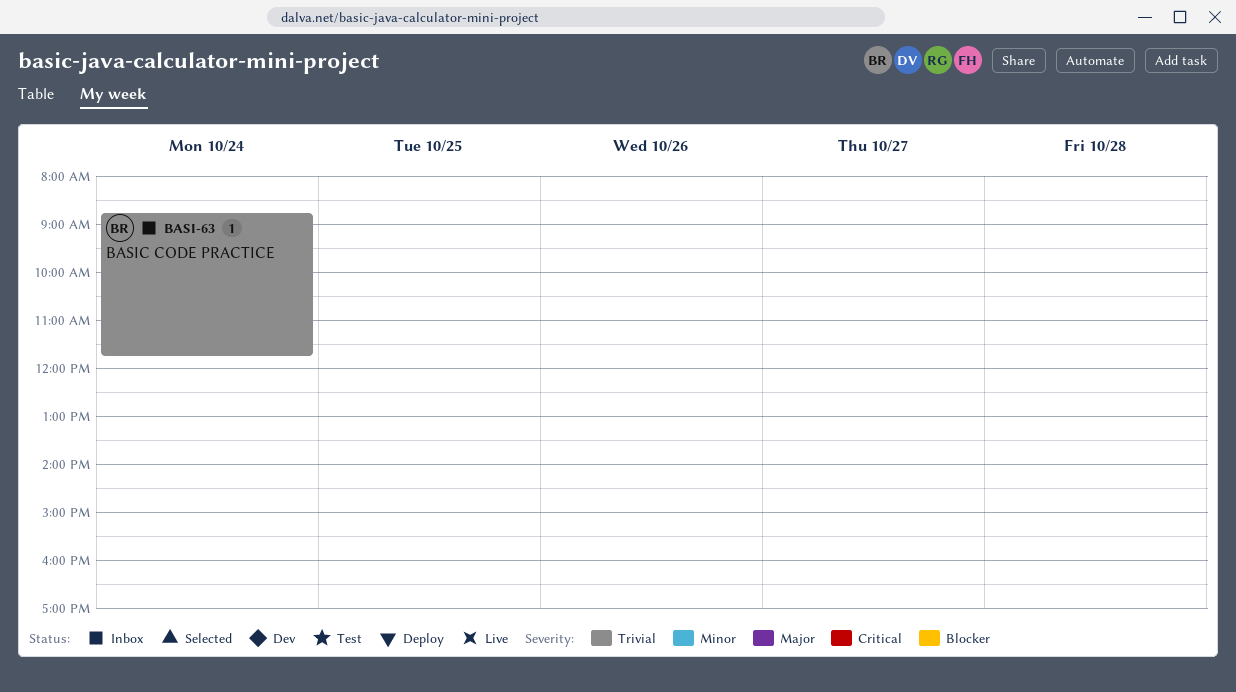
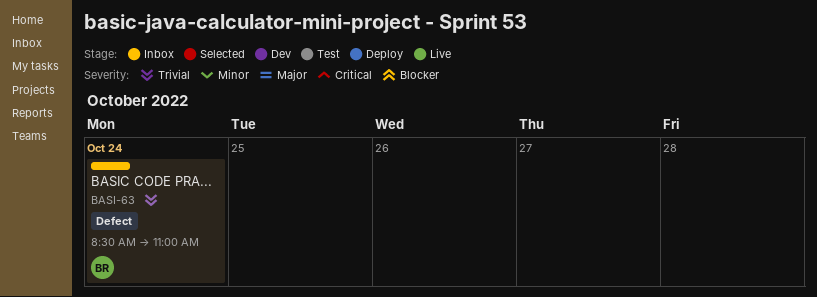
BASI-63, begins: 08:45 -> 08:30
BASI-63, ends: 11:45 -> 11:00

